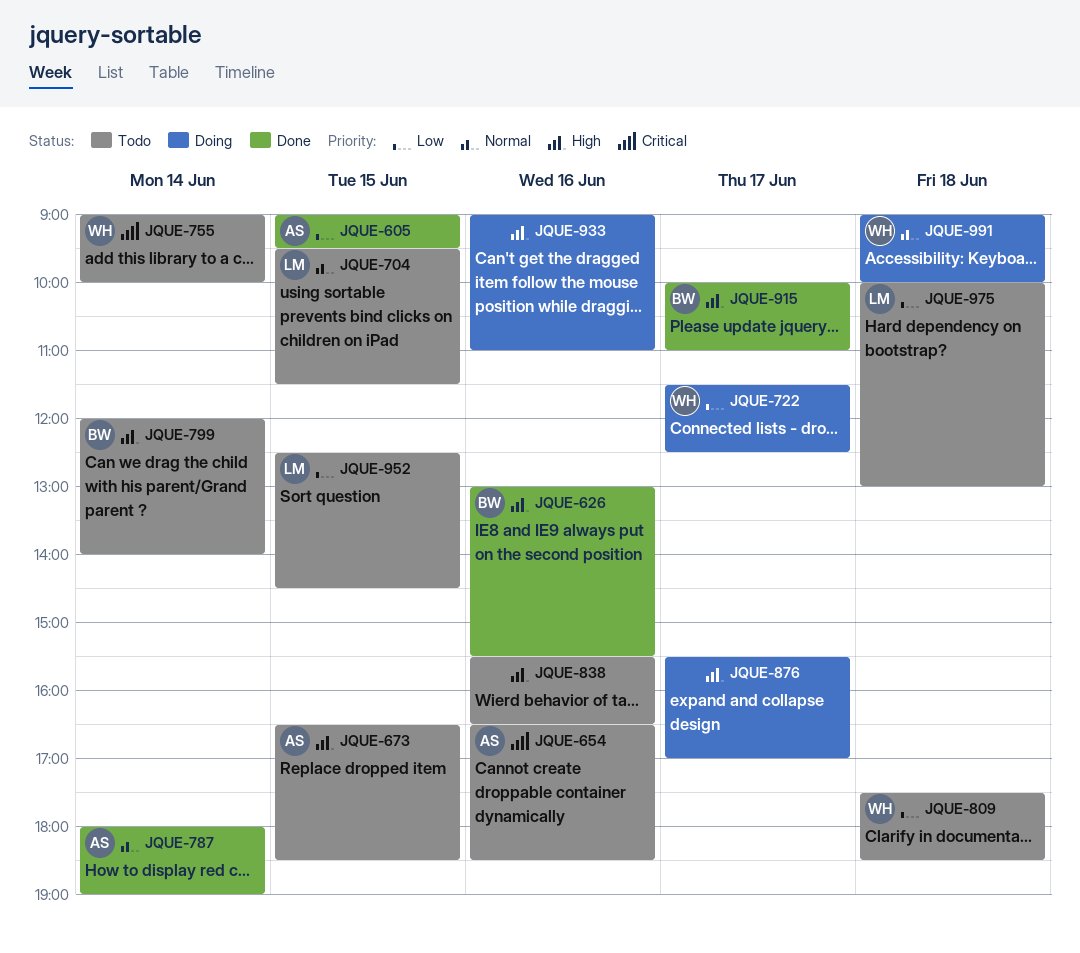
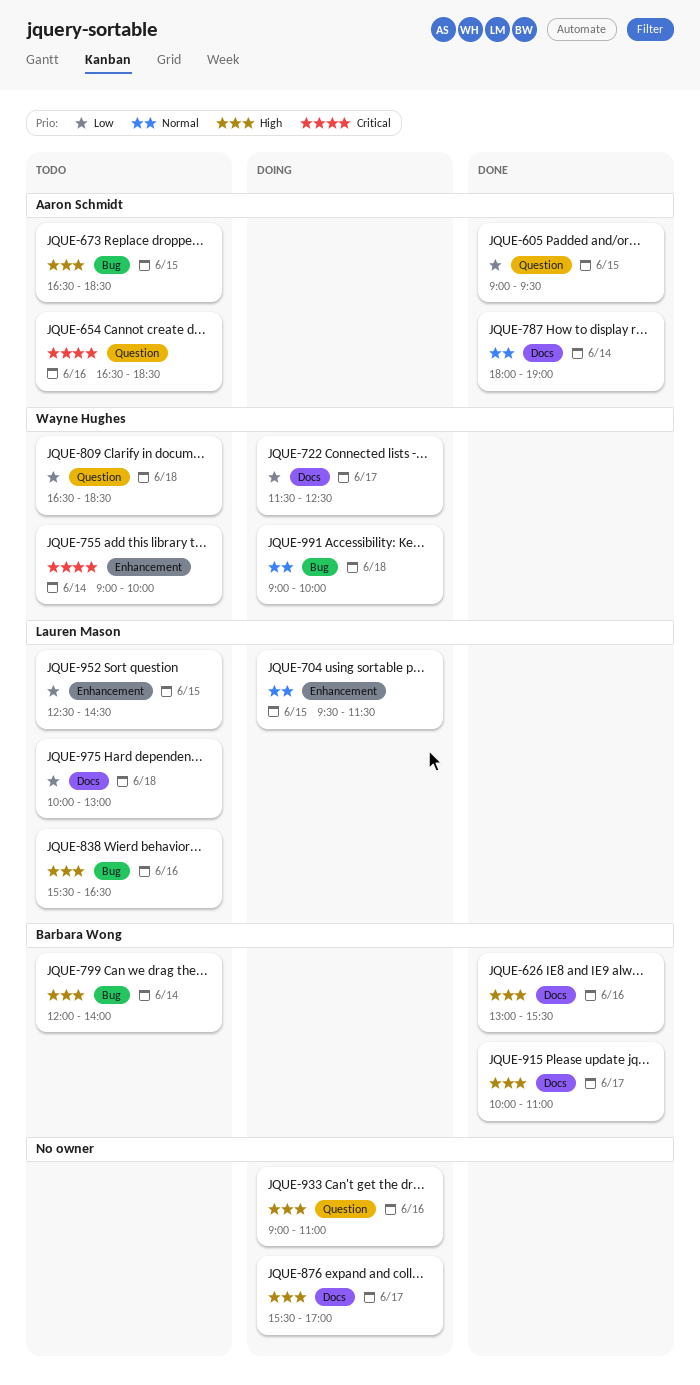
JQUE-704, status: Todo -> Doing
JQUE-809, begins: 17:30 -> 16:30
JQUE-838, owner: none -> Lauren Mason

